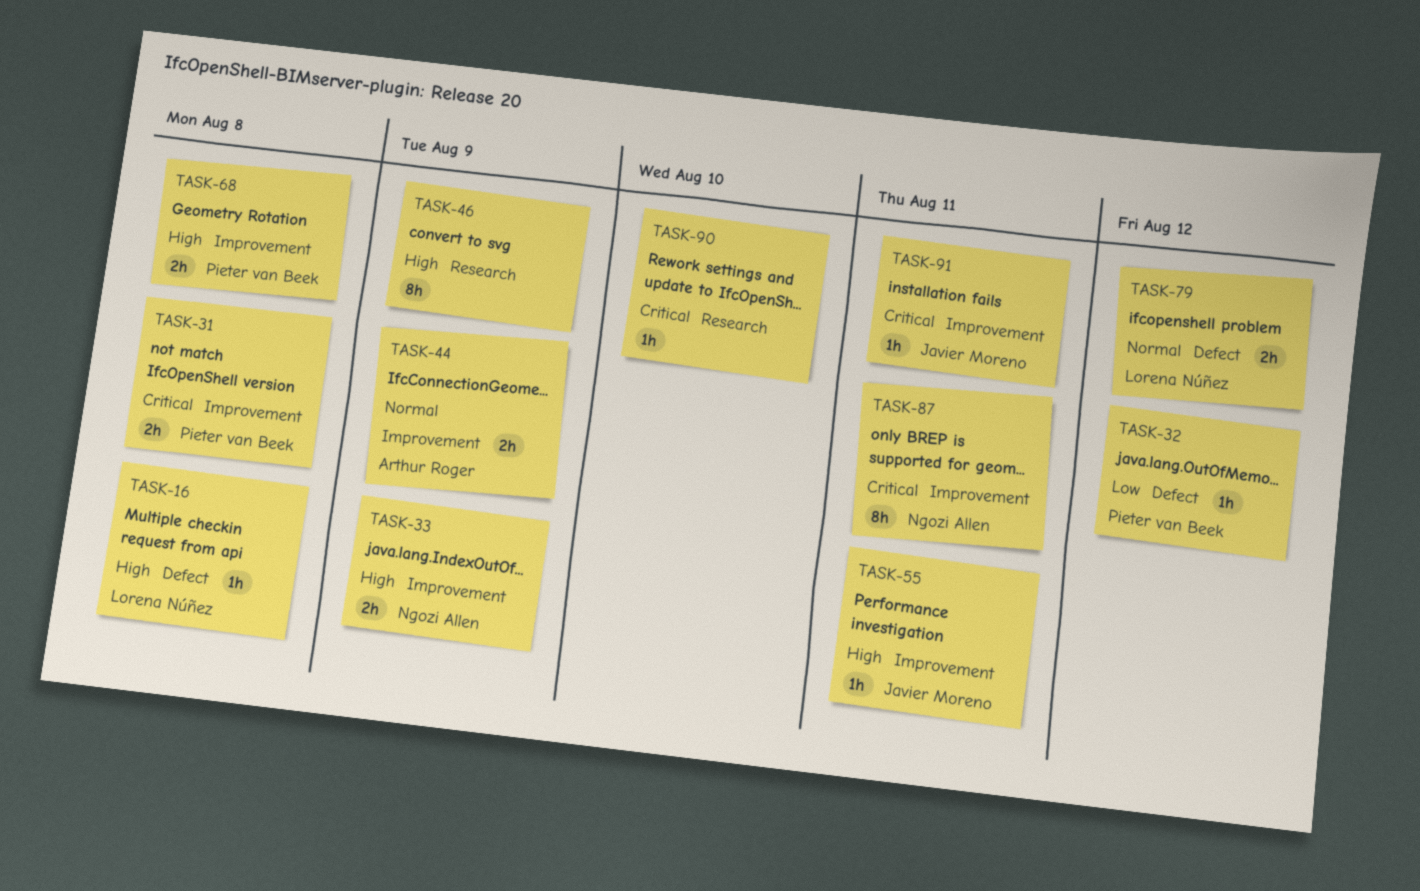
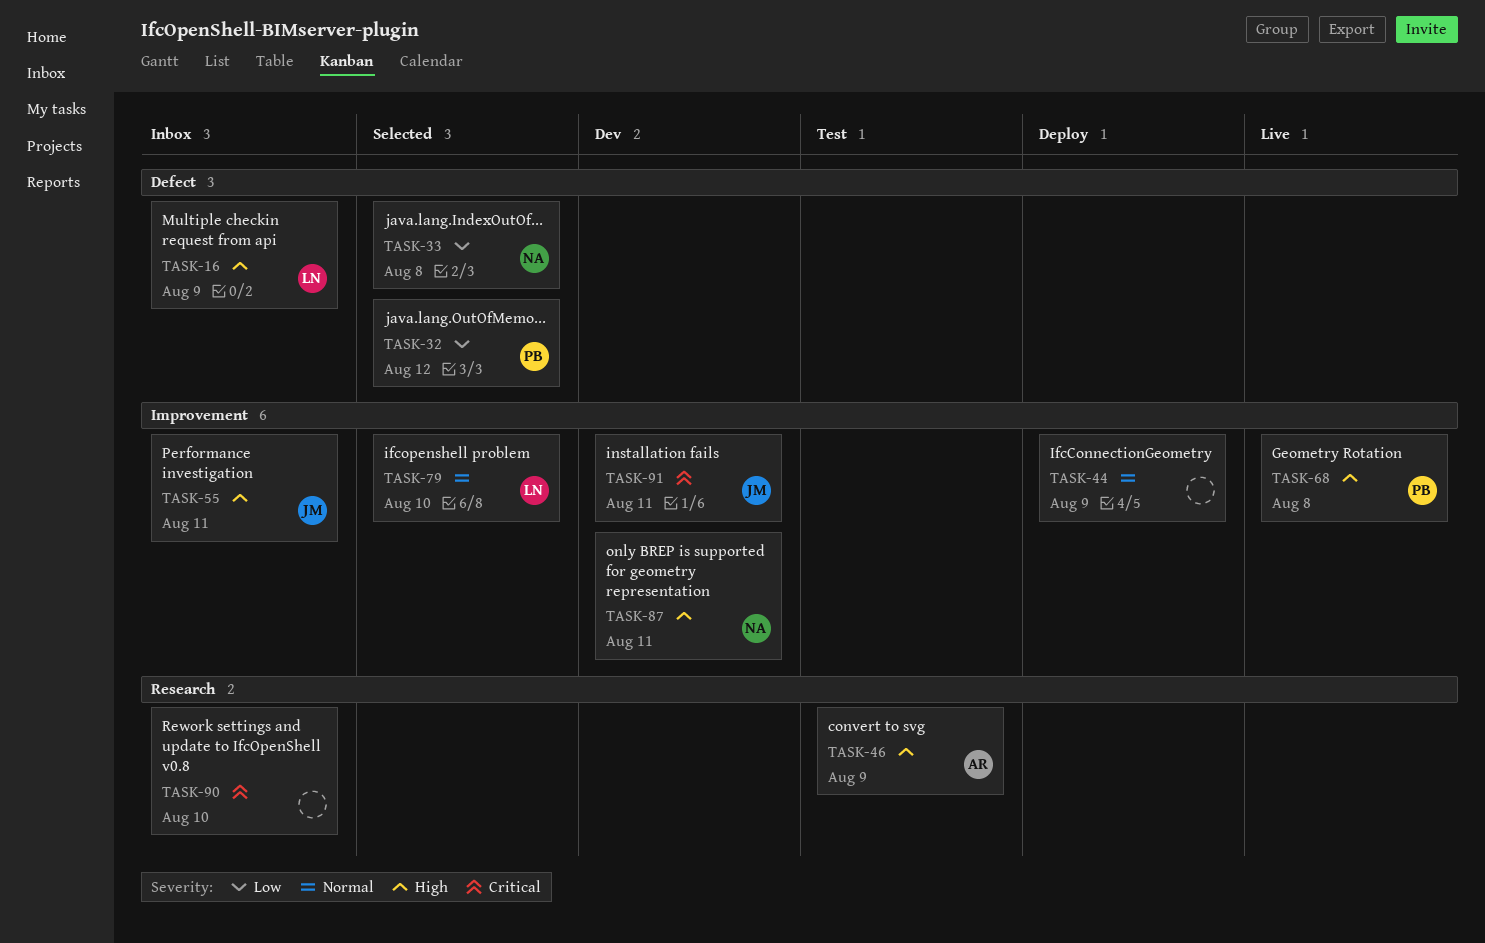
TASK-16, due: Aug 8 -> Aug 9
TASK-31: present -> none
TASK-33, priority: High -> Low
TASK-33, label: Improvement -> Defect
TASK-33, due: Aug 9 -> Aug 8
TASK-44, owner: Arthur Roger -> none
TASK-46, owner: none -> Arthur Roger
TASK-79, label: Defect -> Improvement
TASK-79, due: Aug 12 -> Aug 10
TASK-87, priority: Critical -> High

